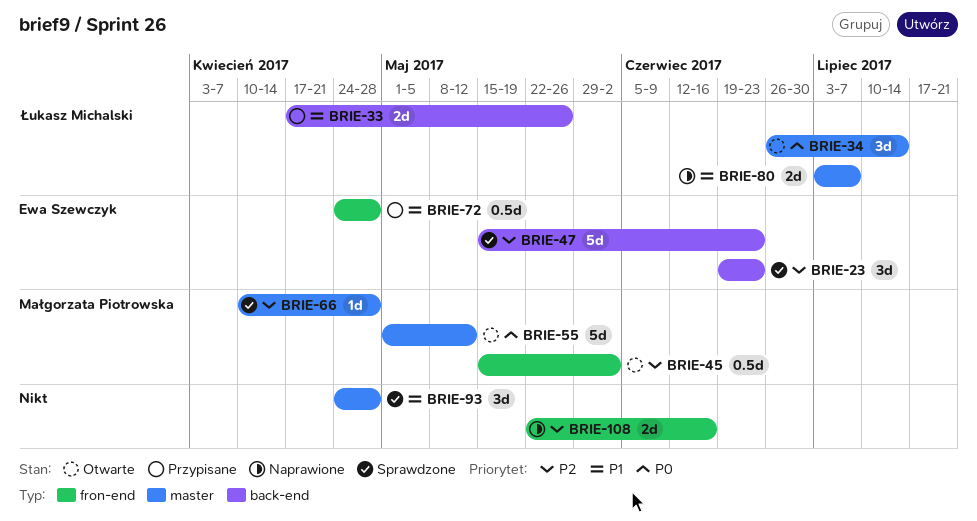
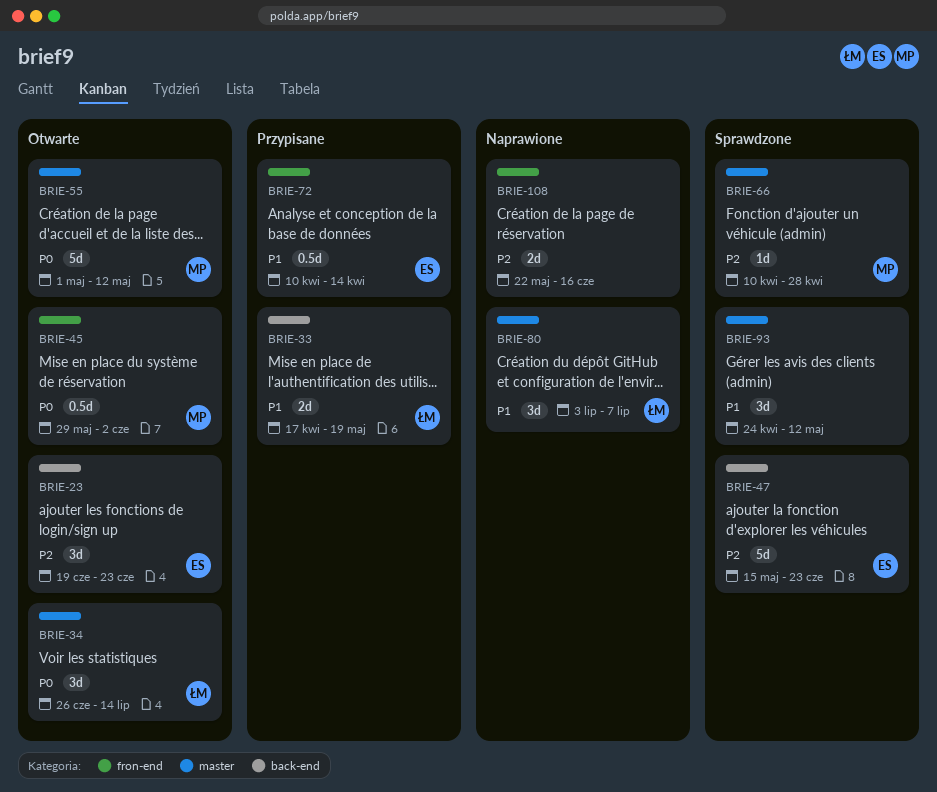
BRIE-23, status: Sprawdzone -> Otwarte
BRIE-33, due: May 26 -> May 19
BRIE-45, priority: P2 -> P0
BRIE-45, start: May 15 -> May 29
BRIE-72, start: Apr 24 -> Apr 10
BRIE-72, due: Apr 28 -> Apr 14
BRIE-80, estimate: 2d -> 3d
BRIE-93, due: Apr 28 -> May 12

